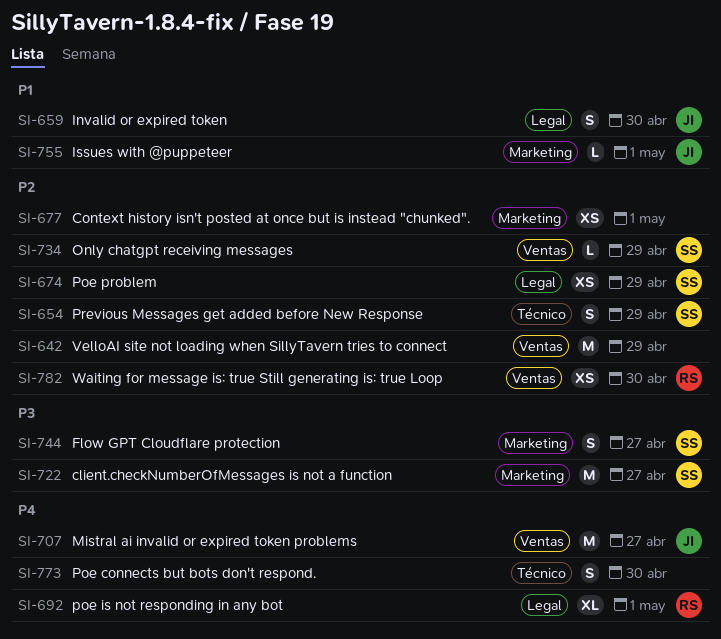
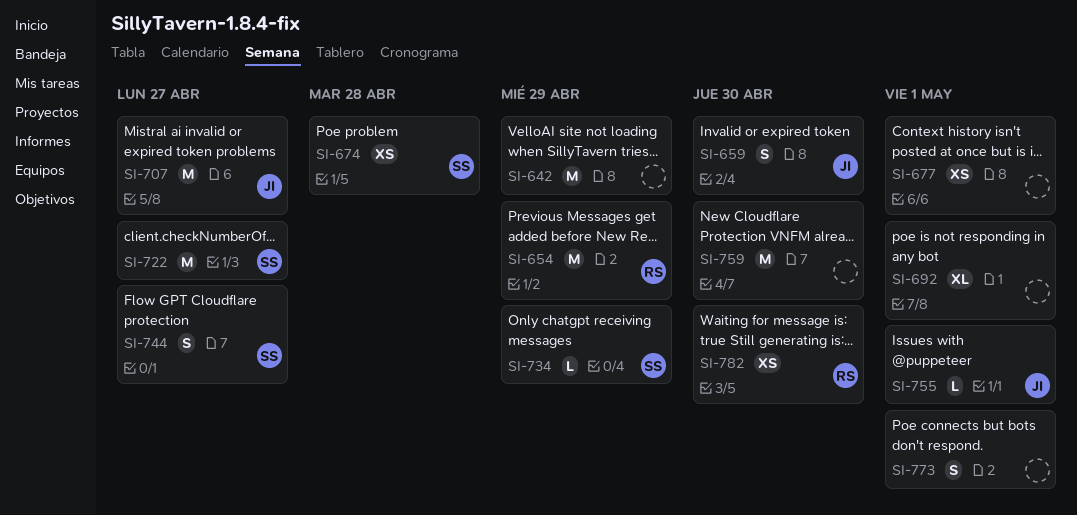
SI-654, owner: SS -> RS
SI-654, estimate: S -> M
SI-674, due: Apr 29 -> Apr 28
SI-692, owner: RS -> none
SI-759: none -> present
SI-773, due: Apr 30 -> May 1

